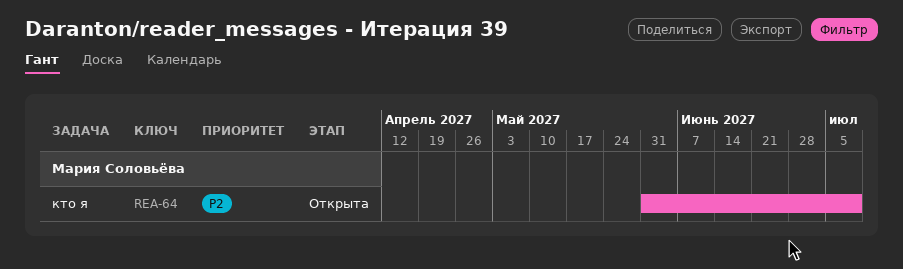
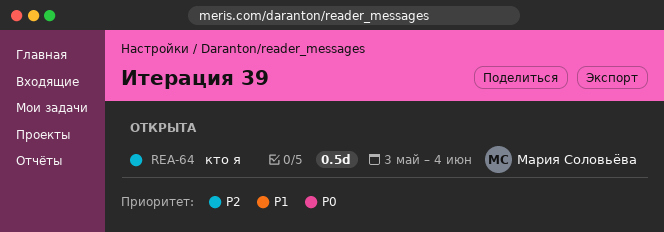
REA-64, start: May 31 -> May 3
REA-64, due: Jul 9 -> Jun 4

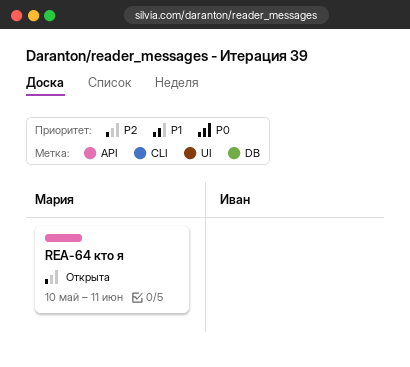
REA-64, start: May 3 -> May 10
REA-64, due: Jun 4 -> Jun 11

